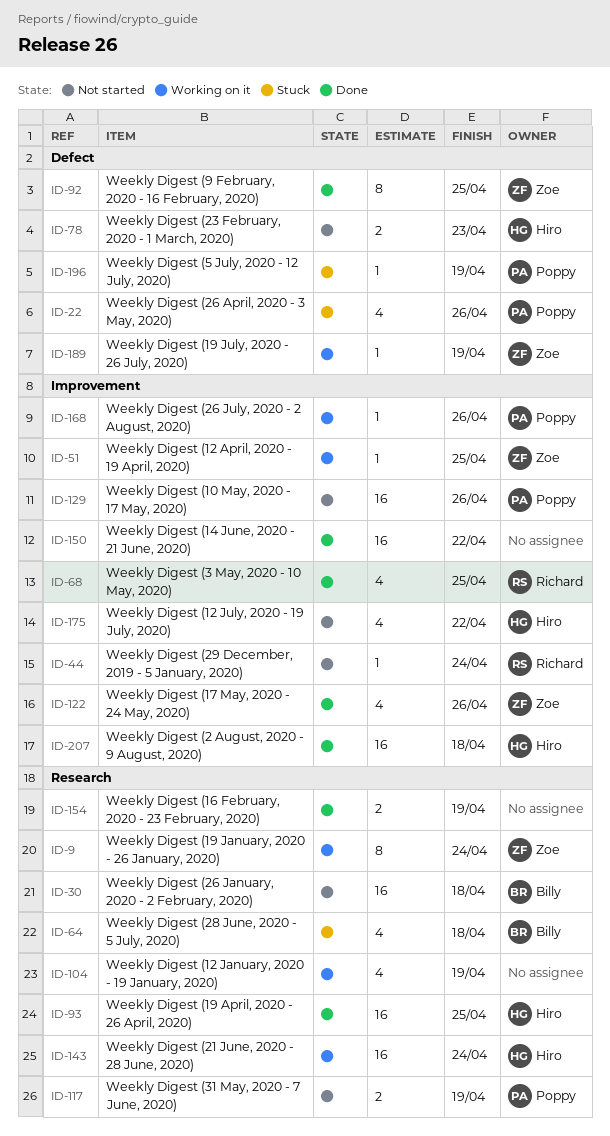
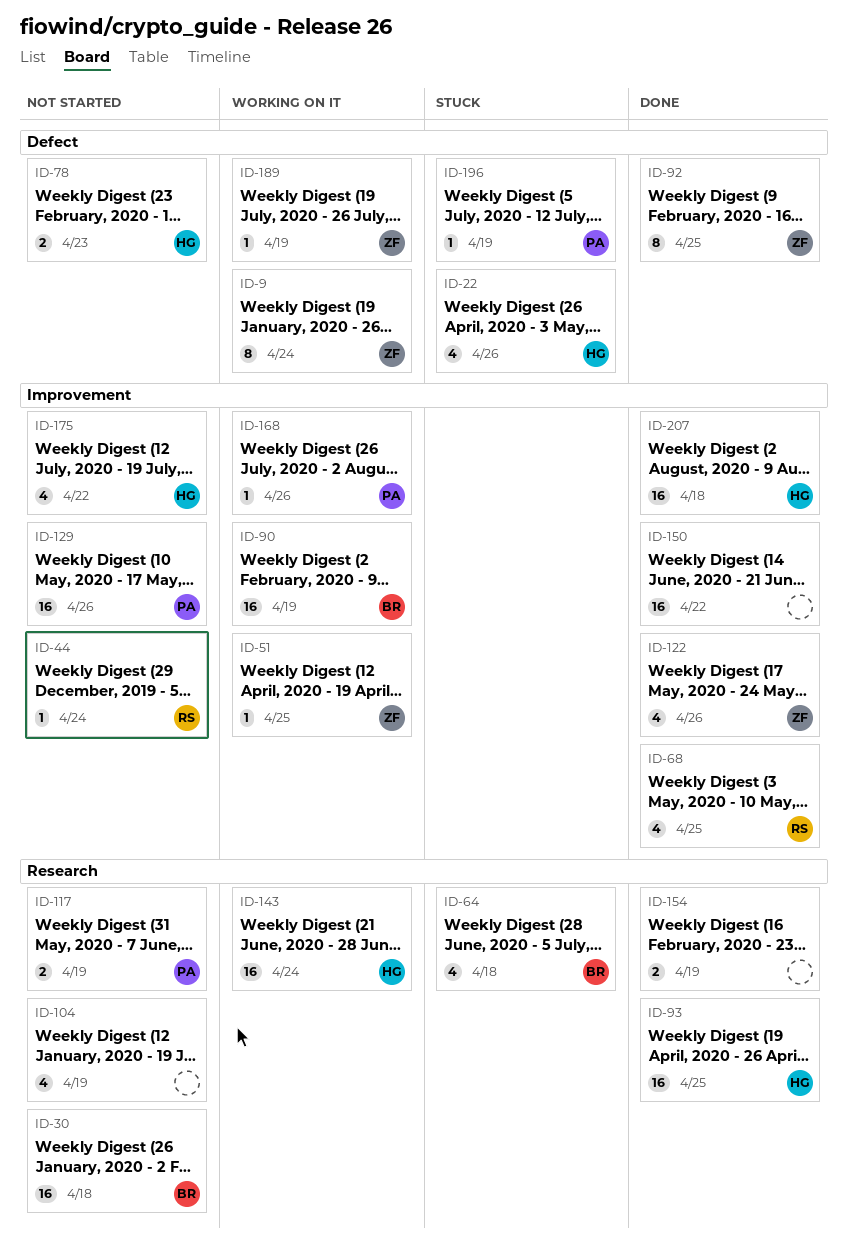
ID-9, label: Research -> Defect
ID-22, owner: Poppy -> Hiro
ID-90: none -> present
ID-104, status: Working on it -> Not started

